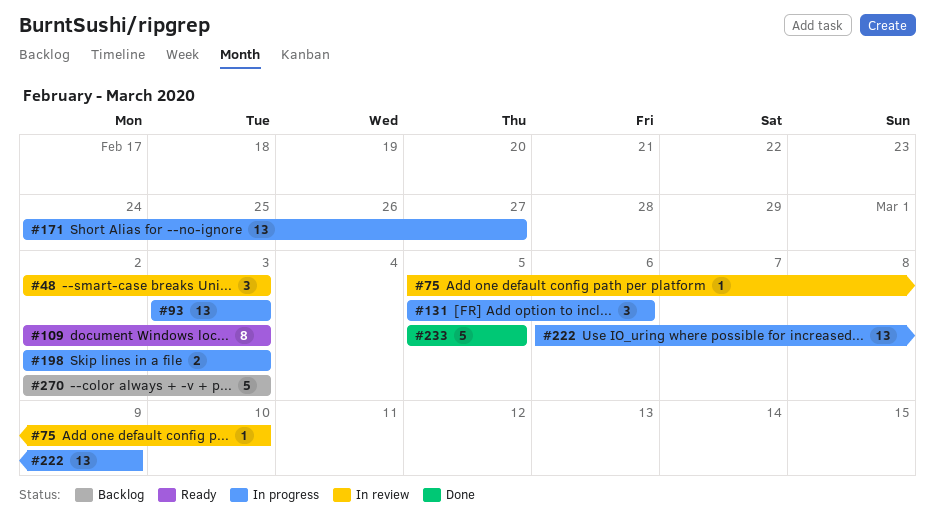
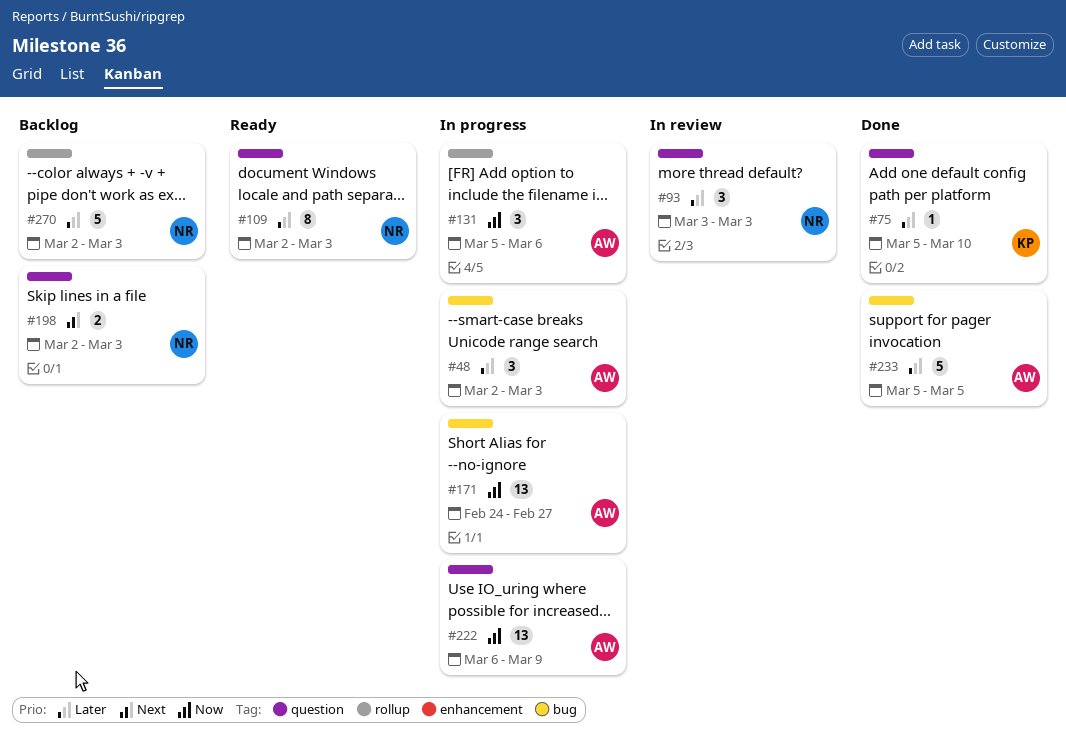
#48, status: In review -> In progress
#75, status: In review -> Done
#93, status: In progress -> In review
#93, estimate: 13 -> 3
#198, status: In progress -> Backlog

